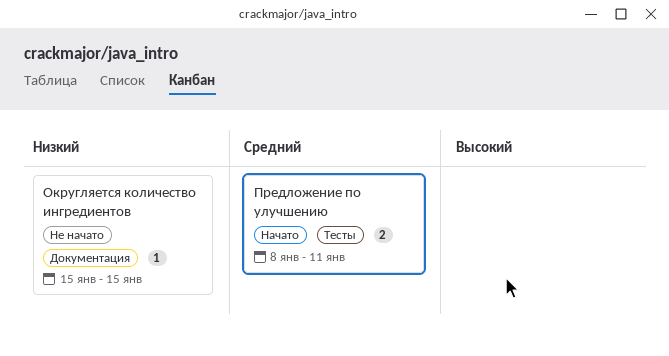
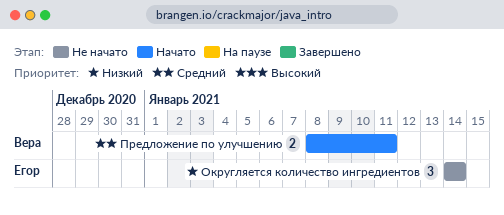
Округляется количество ингредиентов, estimate: 1 -> 3
Округляется количество ингредиентов, start: Jan 15 -> Jan 14
Округляется количество ингредиентов, due: Jan 15 -> Jan 14

